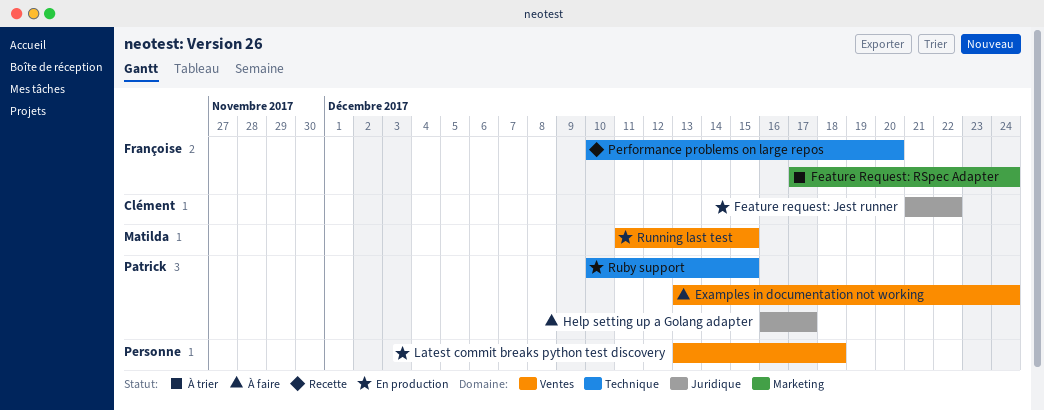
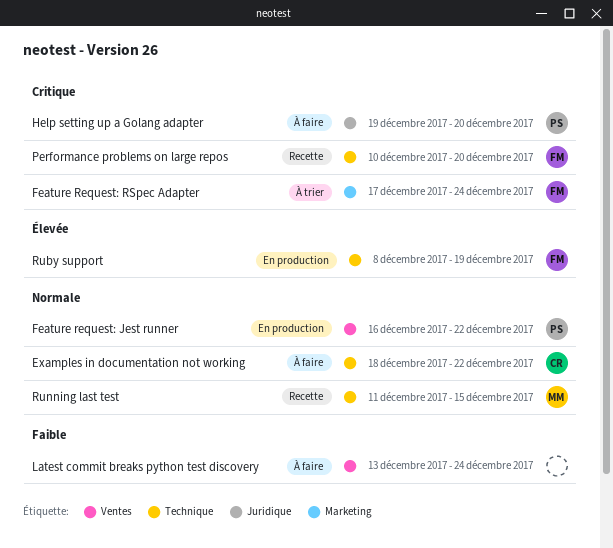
Examples in documentation not working, owner: Patrick -> Clément
Examples in documentation not working, label: Ventes -> Technique
Examples in documentation not working, start: Dec 13 -> Dec 18
Examples in documentation not working, due: Dec 24 -> Dec 22
Feature request: Jest runner, owner: Clément -> Patrick
Feature request: Jest runner, label: Juridique -> Ventes
Feature request: Jest runner, start: Dec 21 -> Dec 16
Help setting up a Golang adapter, start: Dec 16 -> Dec 19
Help setting up a Golang adapter, due: Dec 17 -> Dec 20
Latest commit breaks python test discovery, status: En production -> À faire
Latest commit breaks python test discovery, due: Dec 18 -> Dec 24
Ruby support, owner: Patrick -> Françoise
Ruby support, start: Dec 10 -> Dec 8
Ruby support, due: Dec 15 -> Dec 19
Running last test, status: En production -> Recette
Running last test, label: Ventes -> Technique

